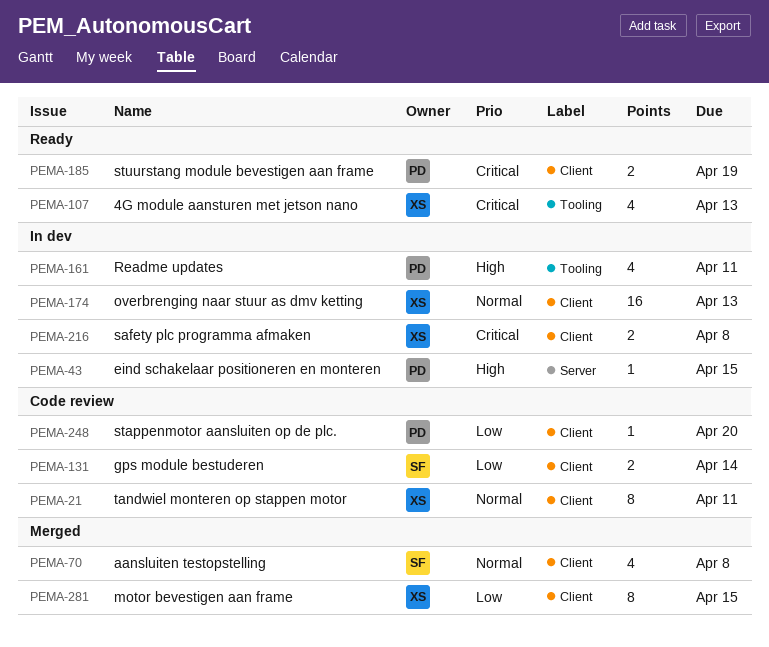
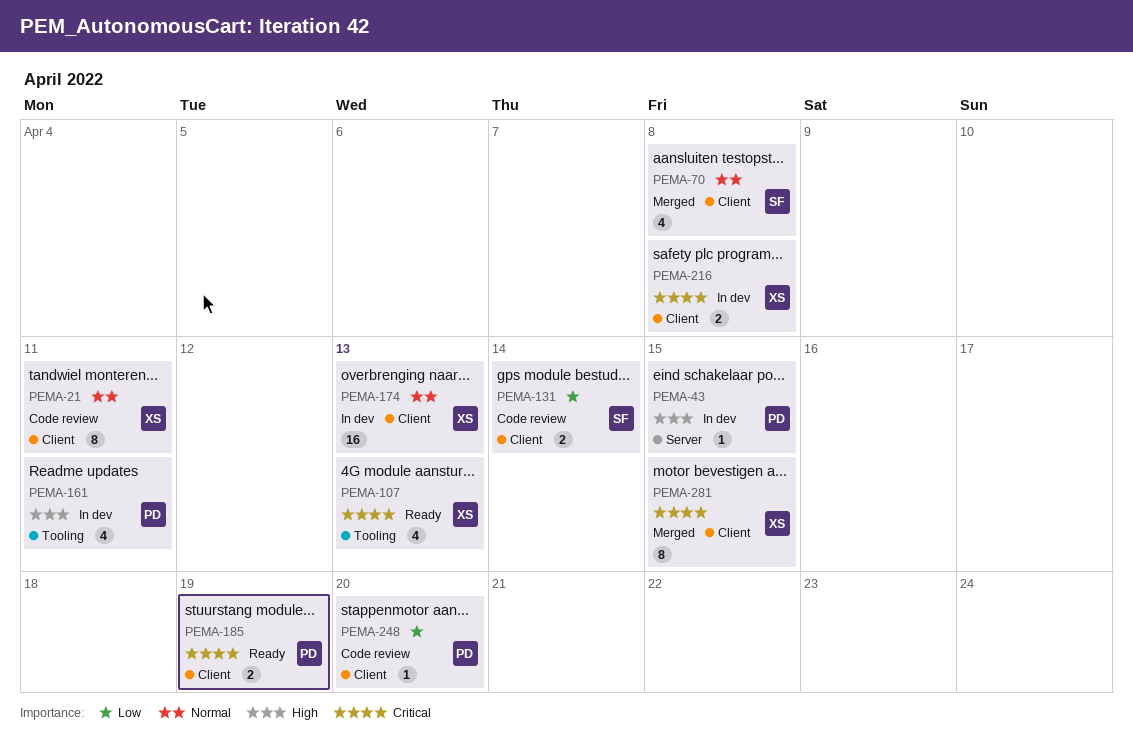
PEMA-281, priority: Low -> Critical

